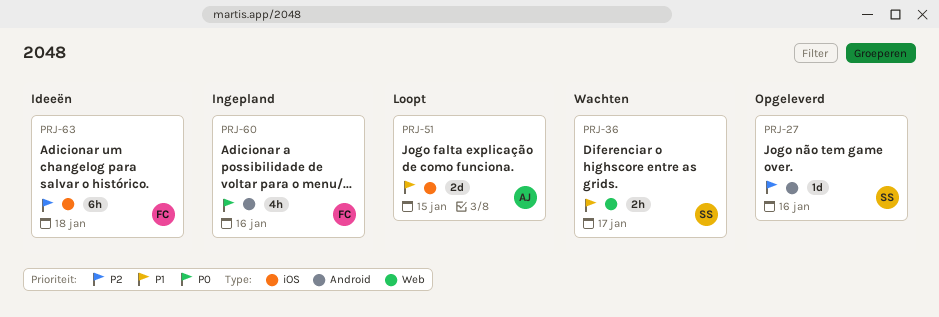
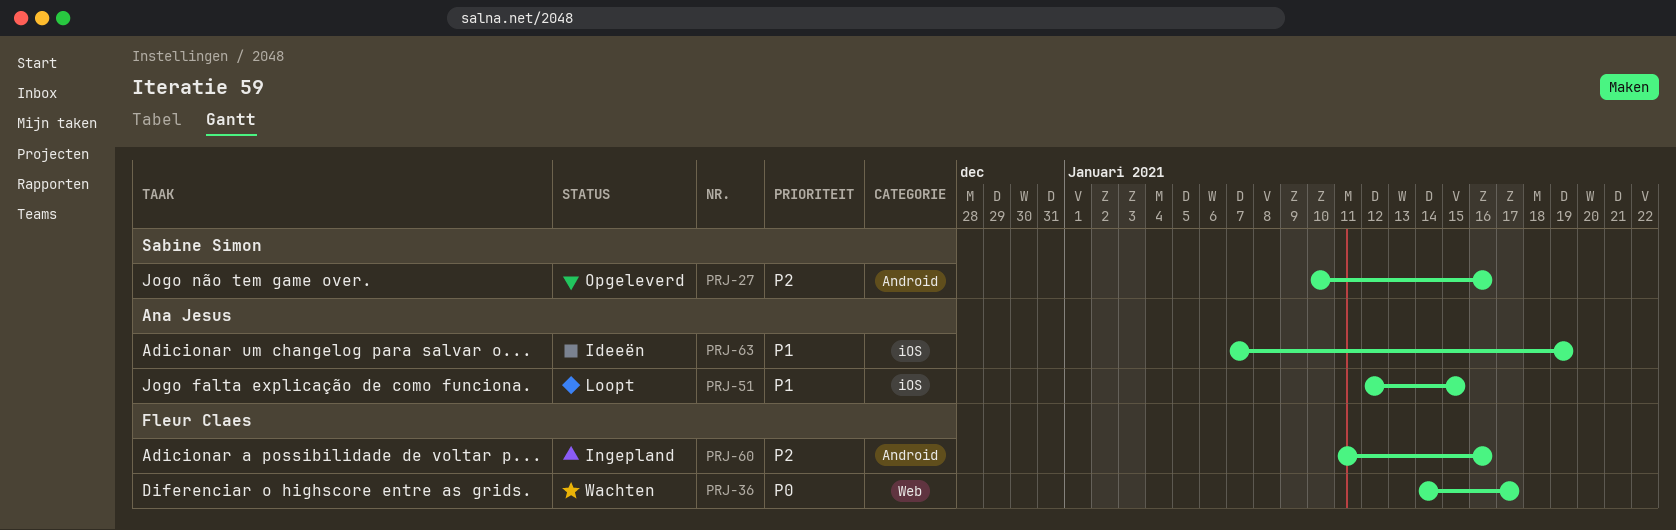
PRJ-36, owner: Sabine Simon -> Fleur Claes
PRJ-36, priority: P1 -> P0
PRJ-60, priority: P0 -> P2
PRJ-63, owner: Fleur Claes -> Ana Jesus
PRJ-63, priority: P2 -> P1
PRJ-63, due: Jan 18 -> Jan 19

